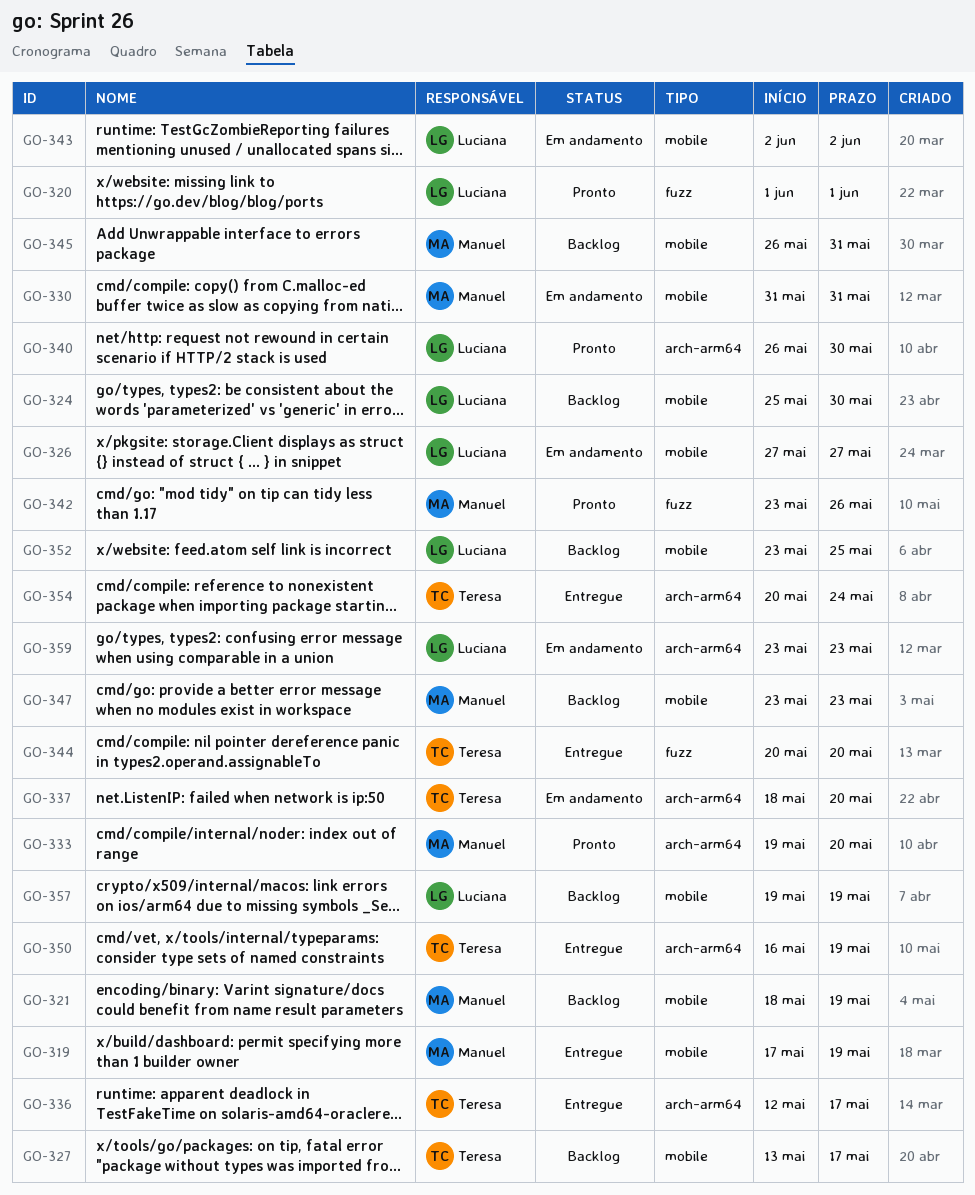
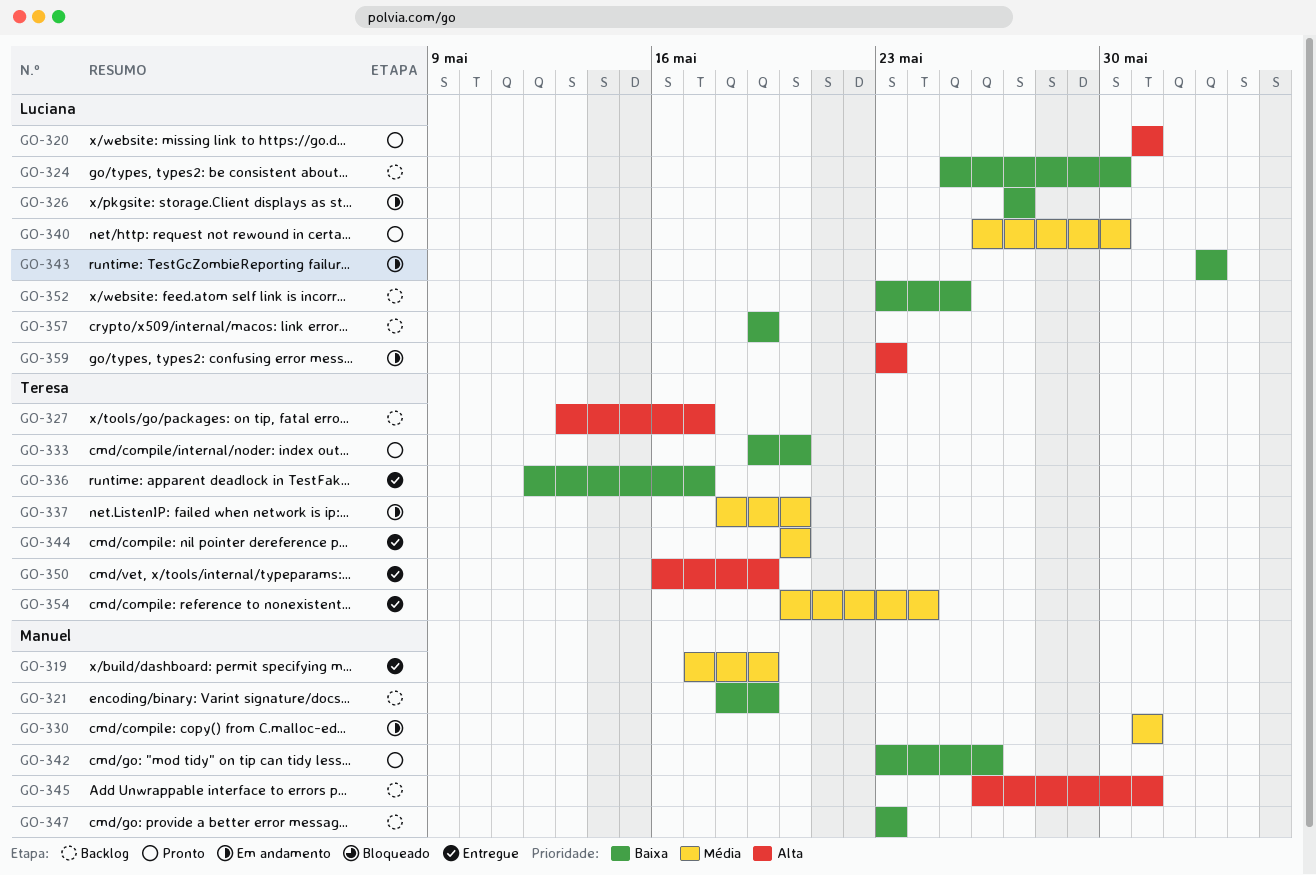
GO-320, start: Jun 1 -> May 31
GO-320, due: Jun 1 -> May 31
GO-333, owner: Manuel -> Teresa

